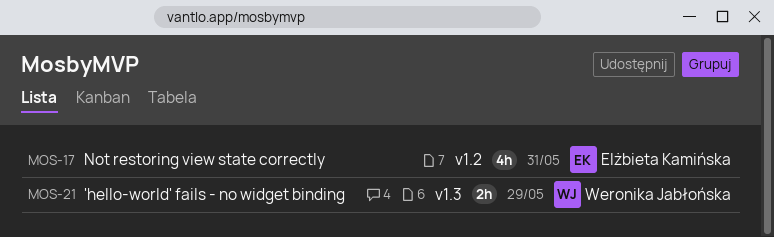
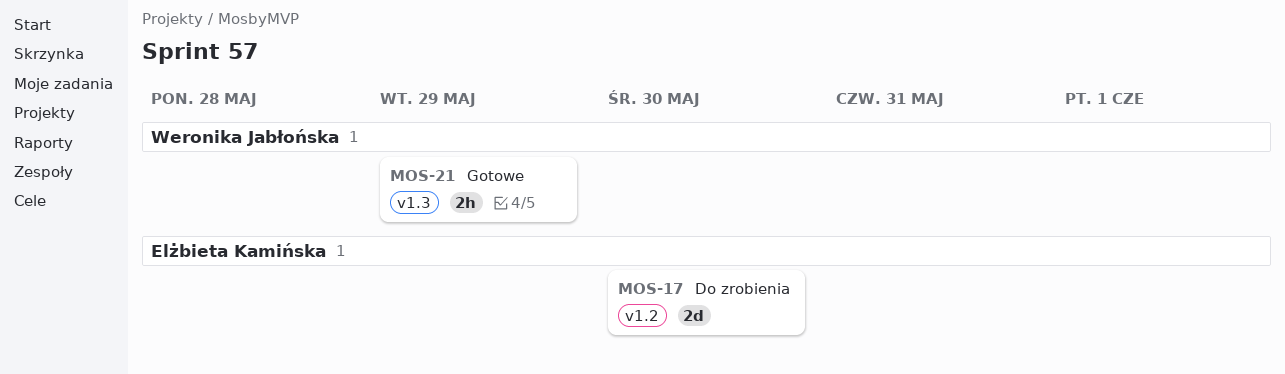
MOS-17, estimate: 4h -> 2d
MOS-17, due: May 31 -> May 30

